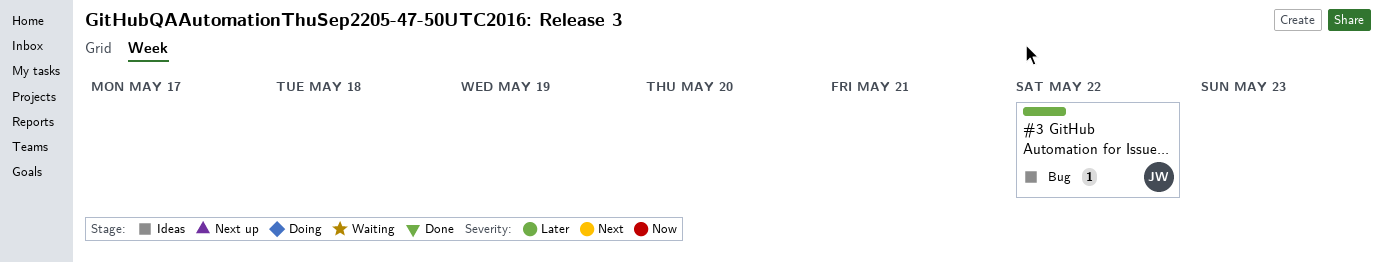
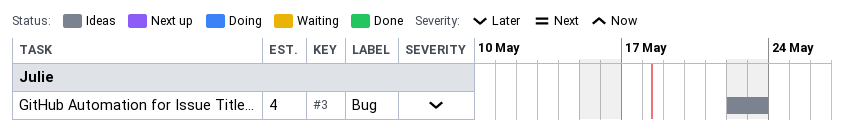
#3, estimate: 1 -> 4
#3, due: May 22 -> May 23

